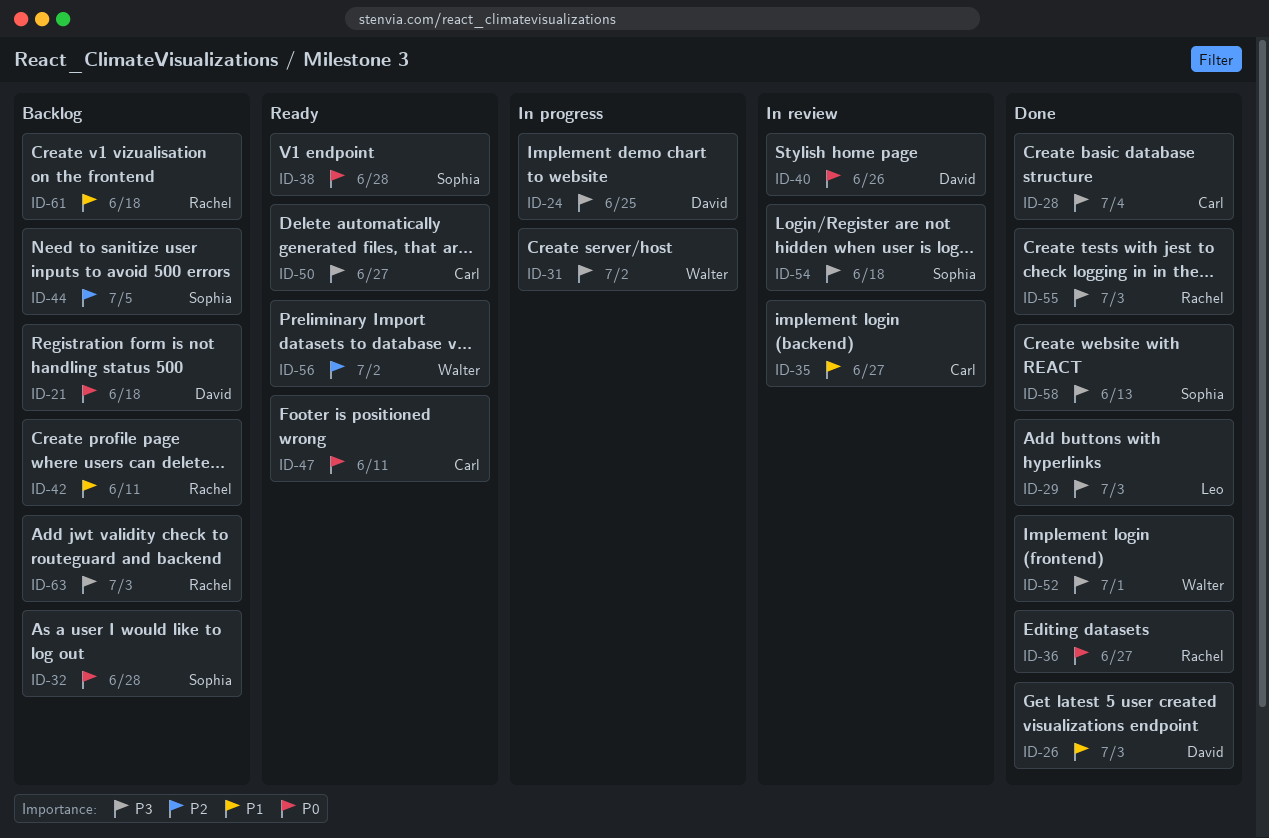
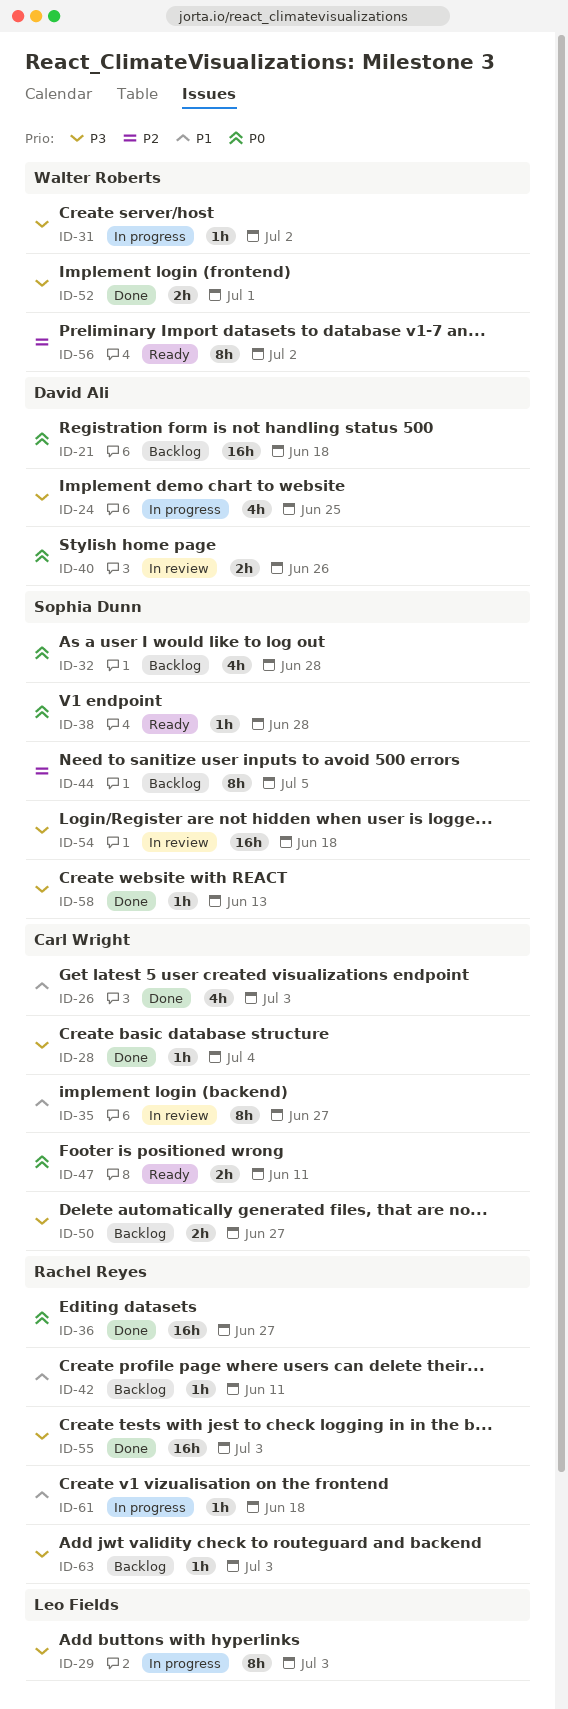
ID-26, owner: David Ali -> Carl Wright
ID-29, status: Done -> In progress
ID-50, status: Ready -> Backlog
ID-61, status: Backlog -> In progress

